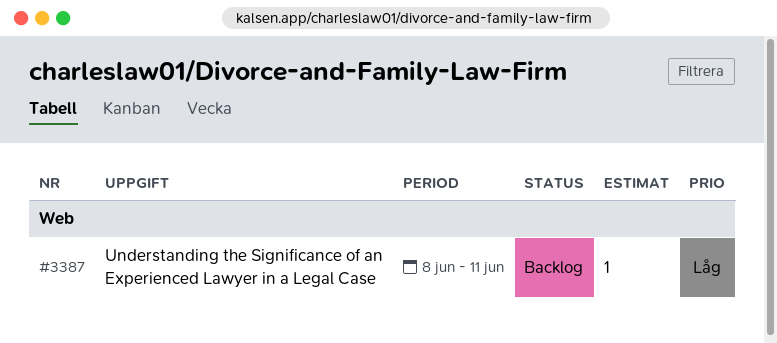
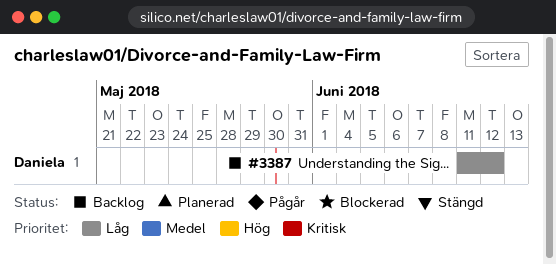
#3387, start: Jun 8 -> Jun 11
#3387, due: Jun 11 -> Jun 12

